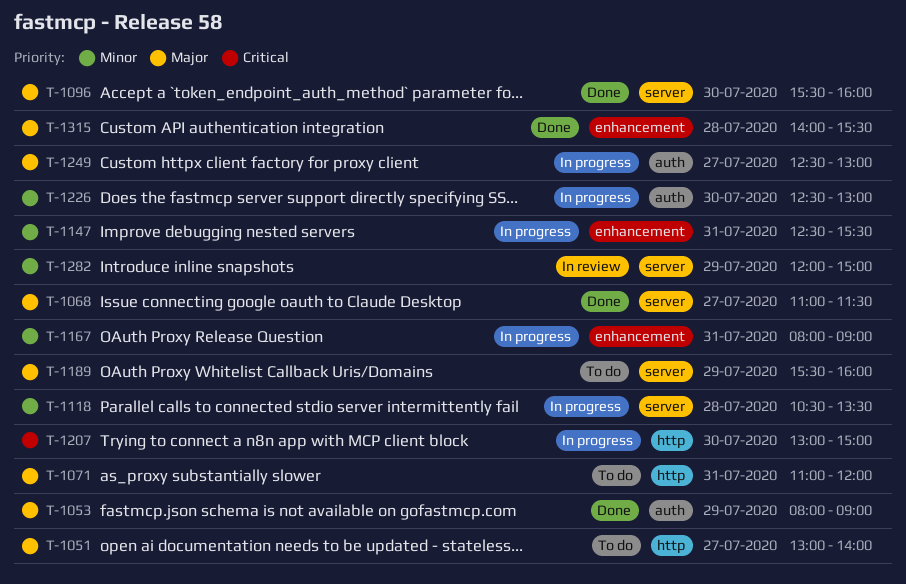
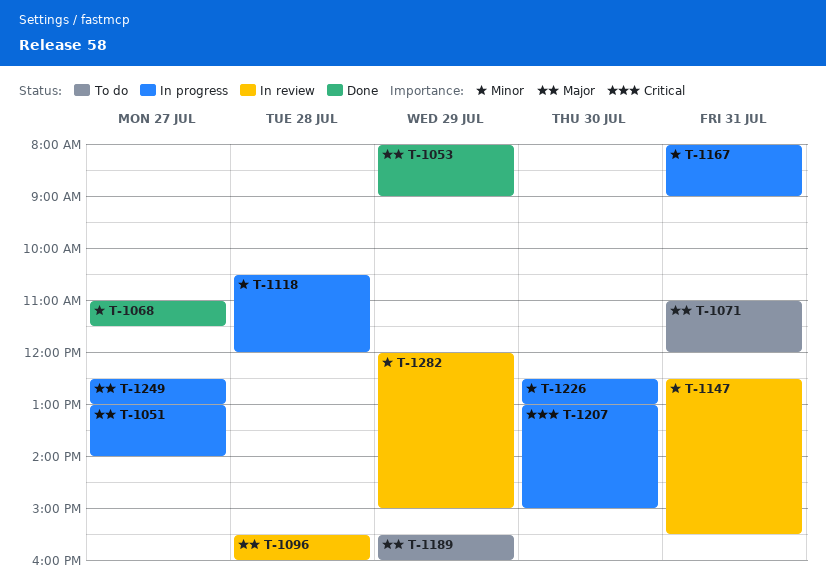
T-1051, status: To do -> In progress
T-1068, priority: Major -> Minor
T-1096, status: Done -> In review
T-1096, day: Jul 30 -> Jul 28
T-1118, ends: 13:30 -> 12:00
T-1147, status: In progress -> In review
T-1315: present -> none

